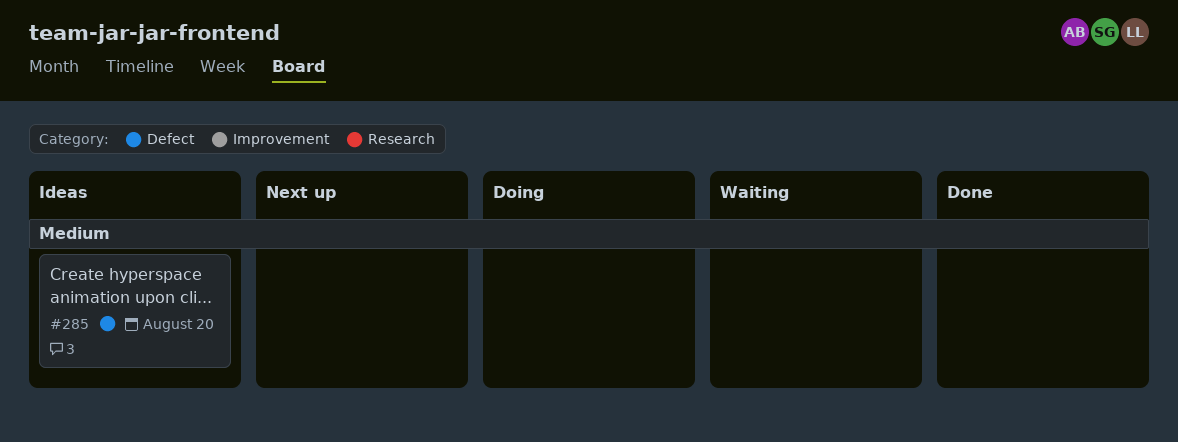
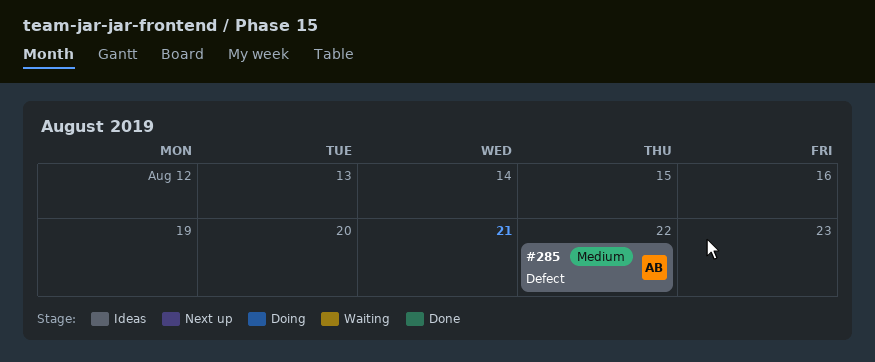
#285, due: Aug 20 -> Aug 22

